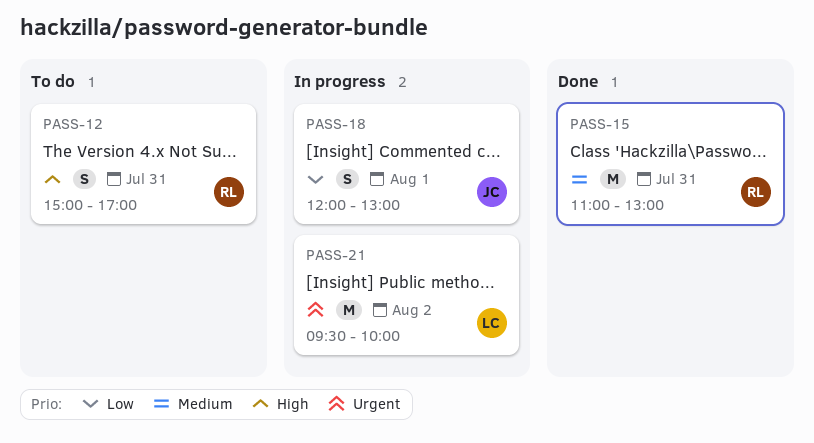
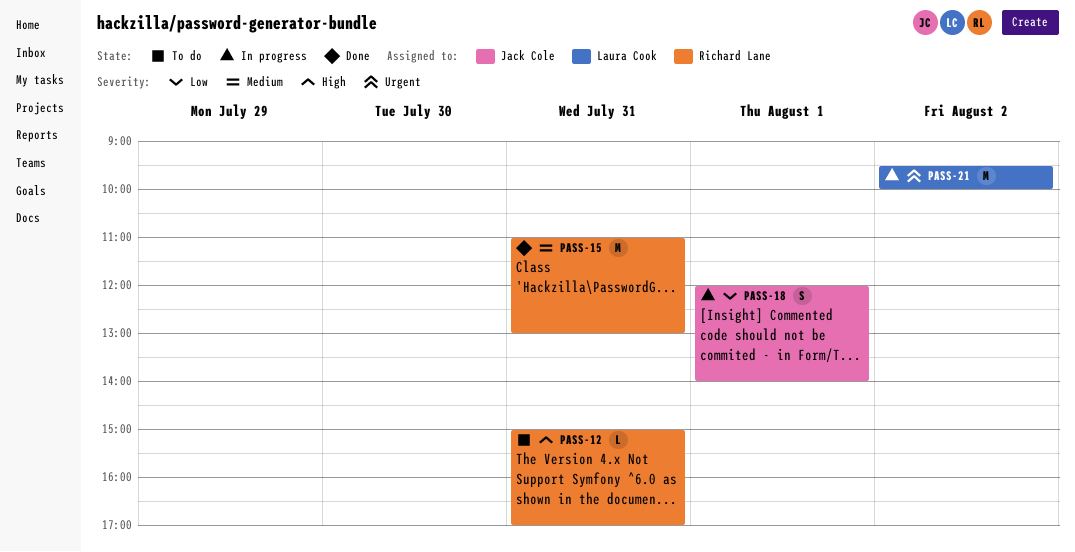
PASS-12, estimate: S -> L
PASS-18, ends: 13:00 -> 14:00

